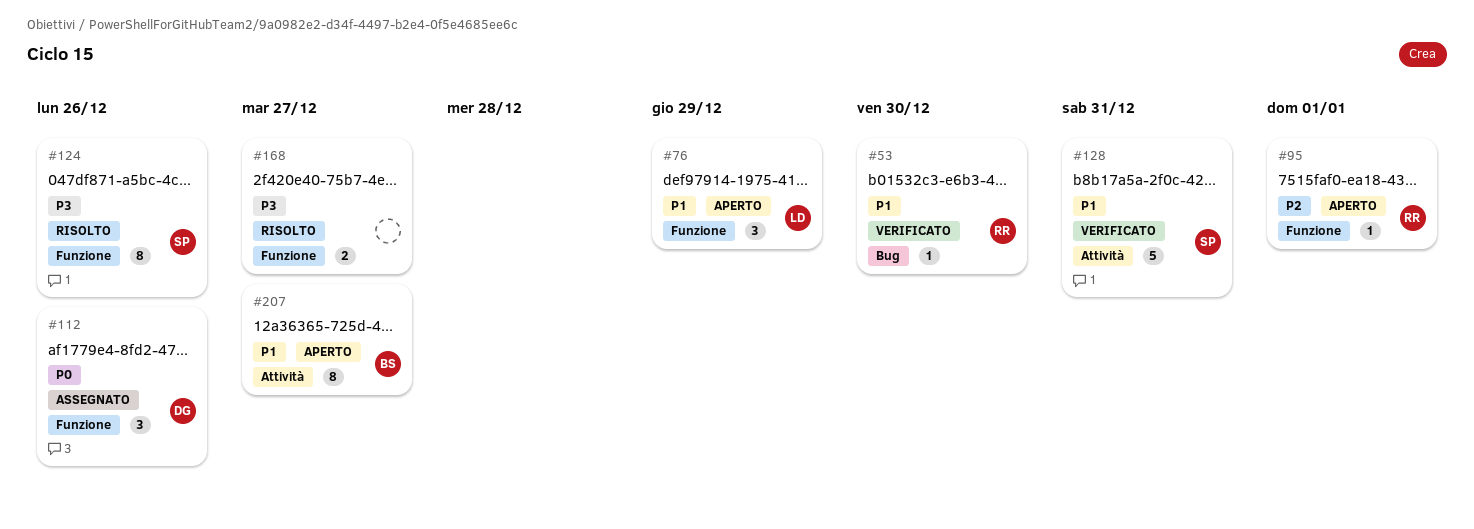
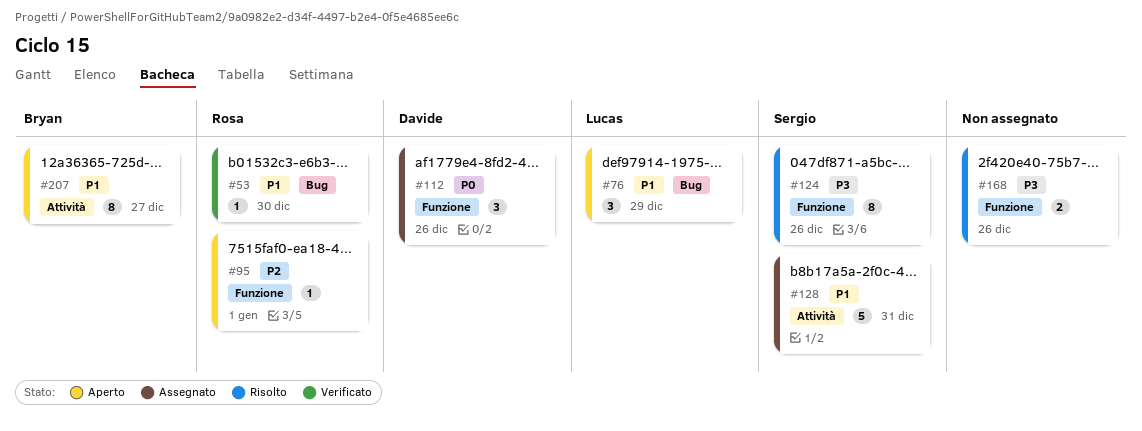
#76, label: Funzione -> Bug
#128, status: Verificato -> Assegnato
#168, due: Dec 27 -> Dec 26

